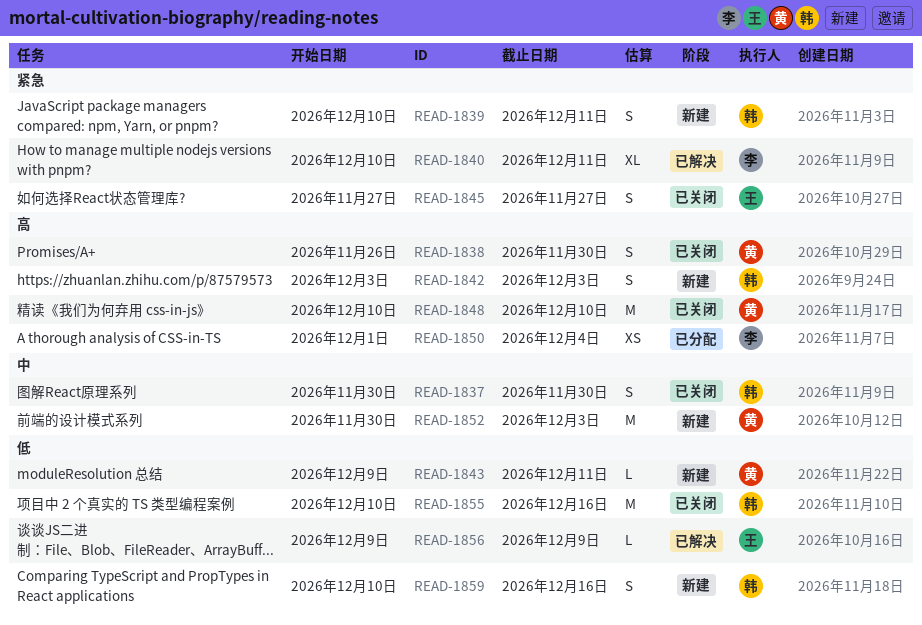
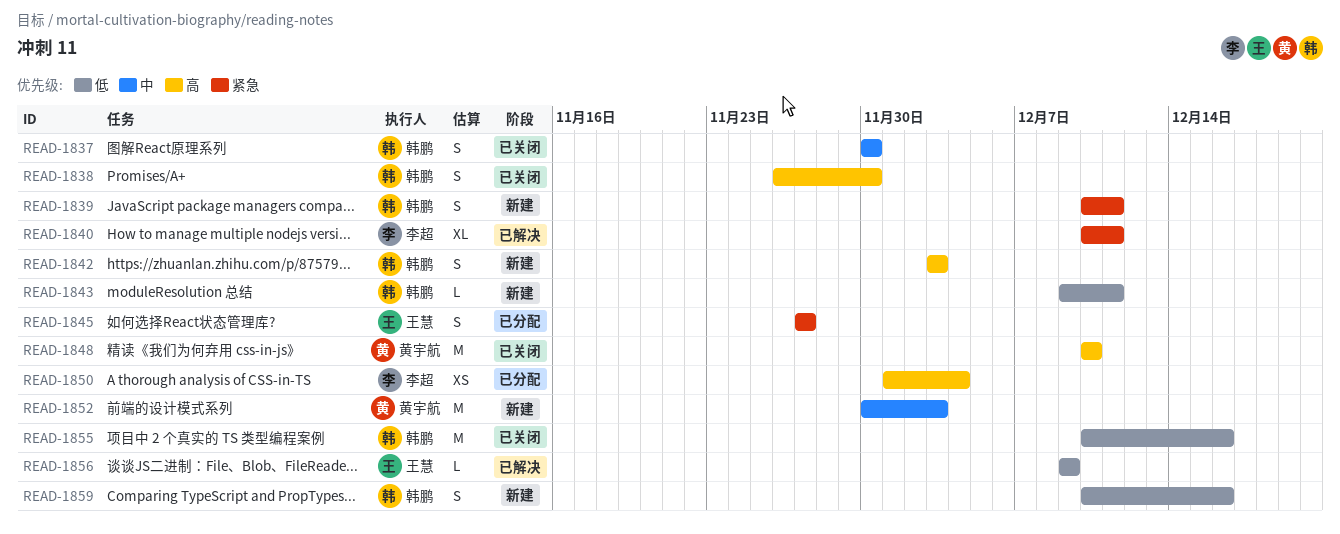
READ-1838, owner: 黄宇航 -> 韩鹏
READ-1843, owner: 黄宇航 -> 韩鹏
READ-1845, status: 已关闭 -> 已分配

